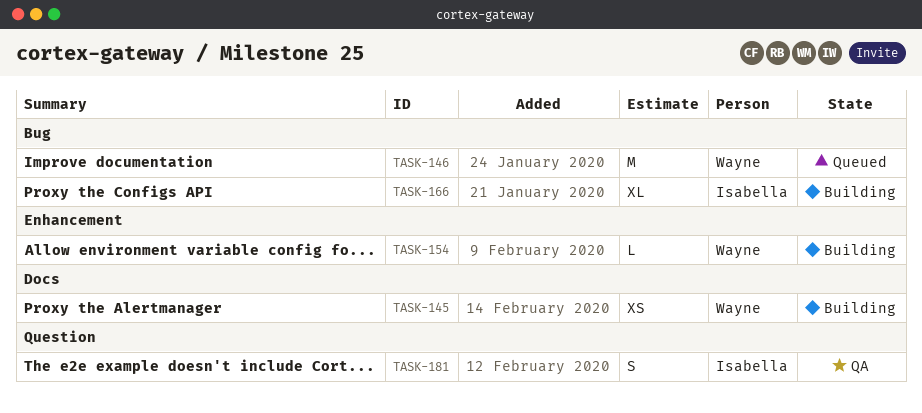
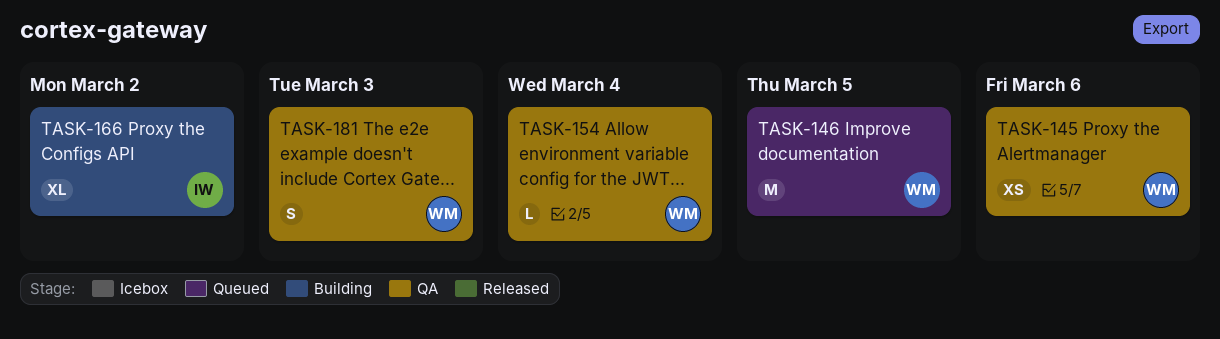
TASK-145, status: Building -> QA
TASK-154, status: Building -> QA
TASK-181, owner: Isabella -> Wayne

